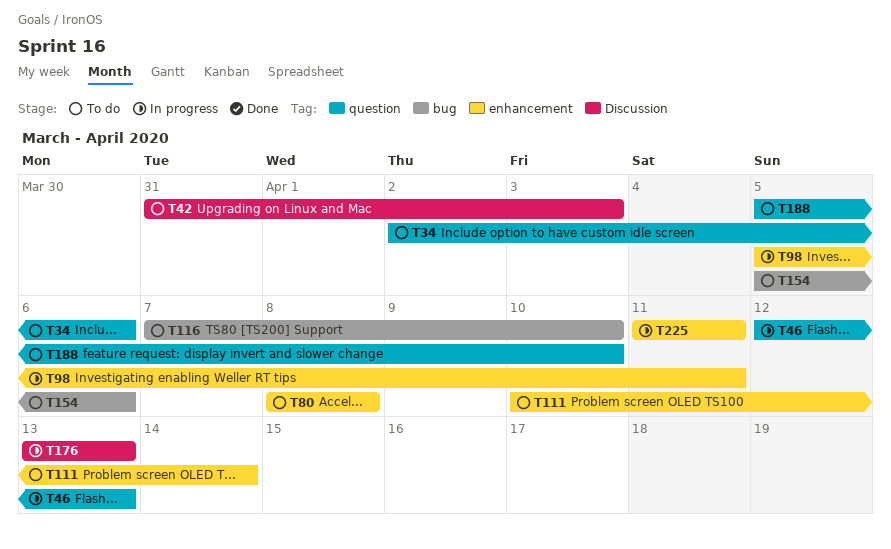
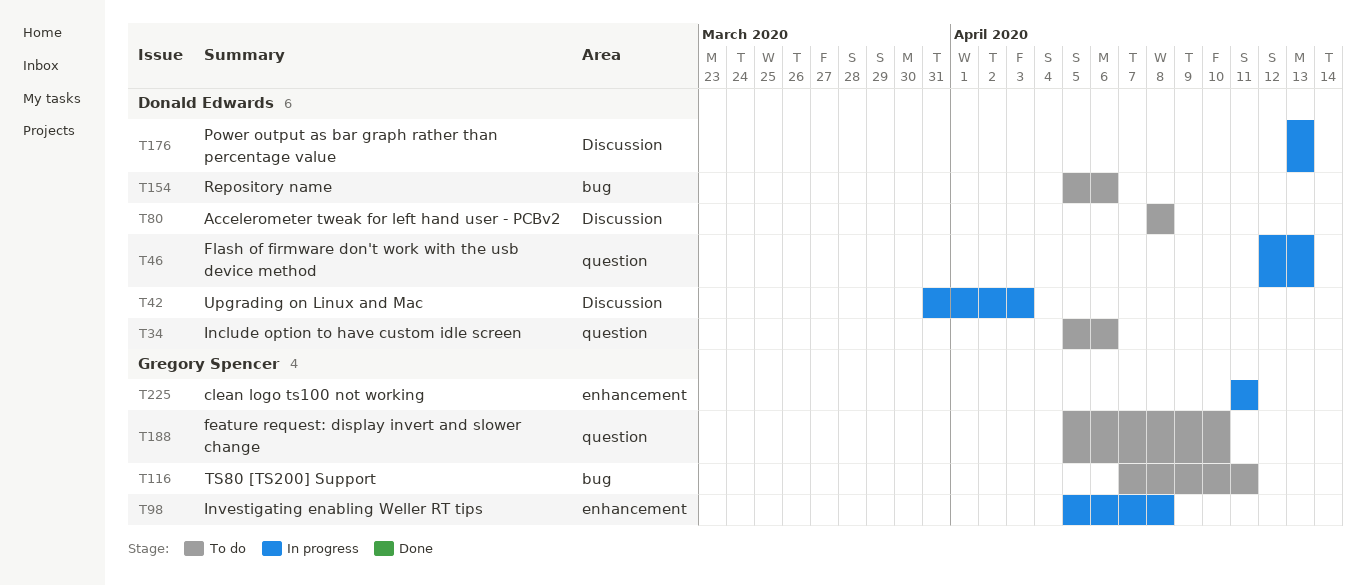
T34, start: Apr 2 -> Apr 5
T42, status: To do -> In progress
T80, label: enhancement -> Discussion
T98, due: Apr 11 -> Apr 8
T111: present -> none
T116, due: Apr 10 -> Apr 11

